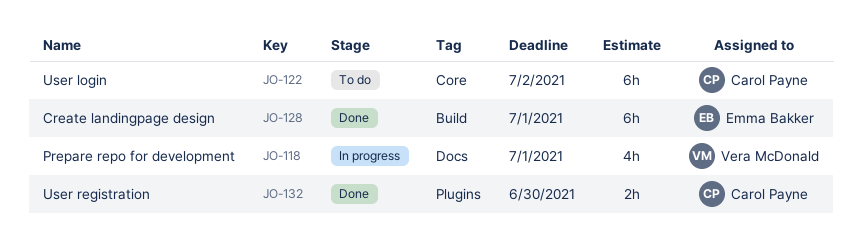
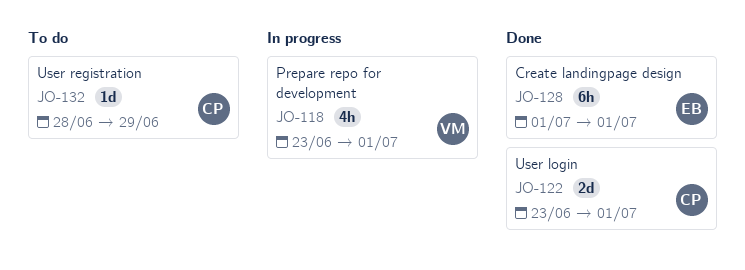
JO-122, status: To do -> Done
JO-122, estimate: 6h -> 2d
JO-122, due: Jul 2 -> Jul 1
JO-132, status: Done -> To do
JO-132, estimate: 2h -> 1d
JO-132, due: Jun 30 -> Jun 29

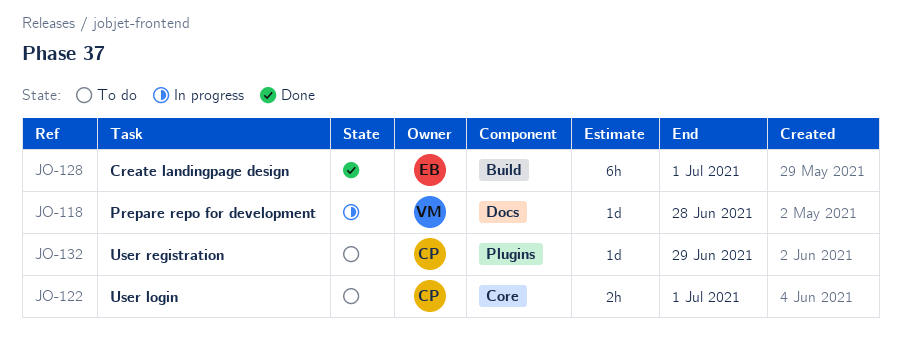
JO-118, estimate: 4h -> 1d
JO-118, due: Jul 1 -> Jun 28
JO-122, status: Done -> To do
JO-122, estimate: 2d -> 2h

